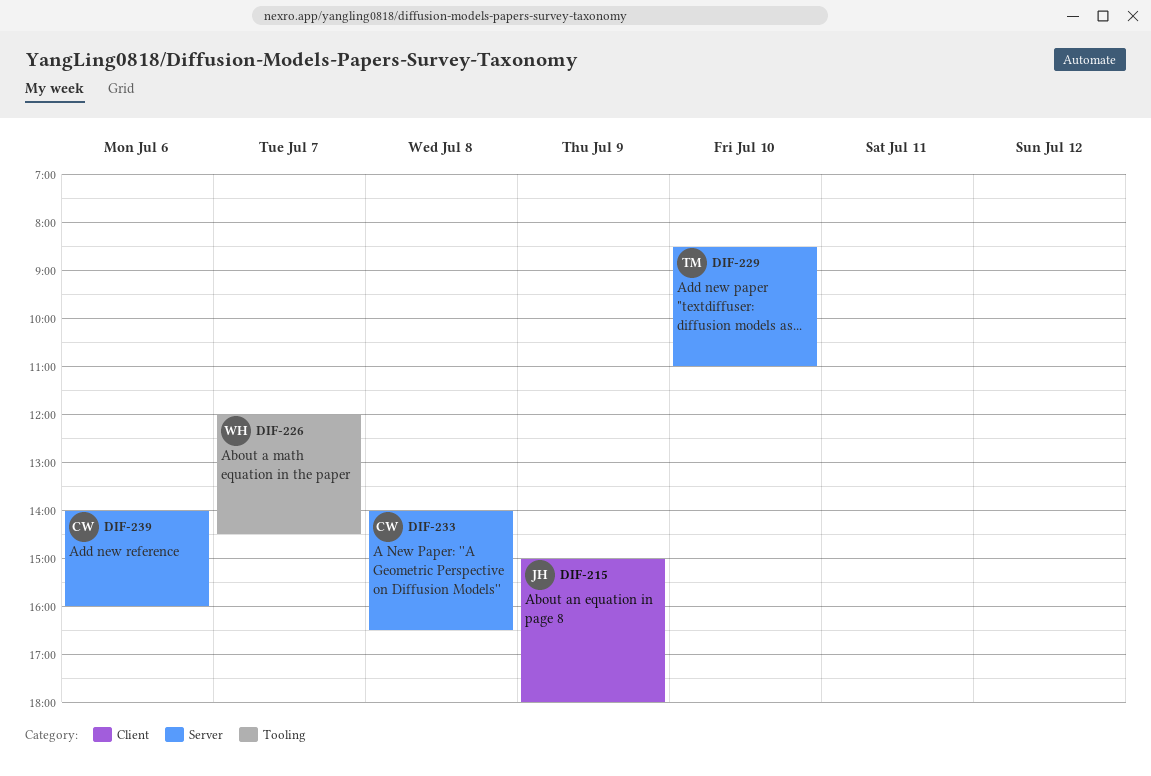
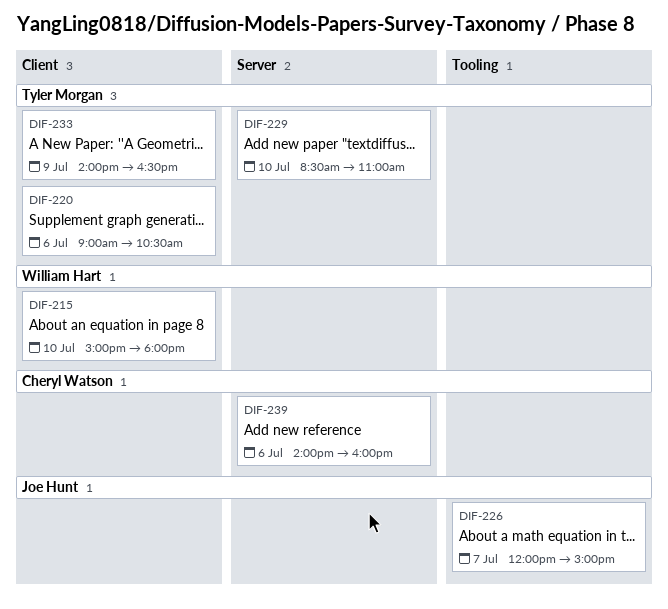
DIF-215, owner: Joe Hunt -> William Hart
DIF-215, day: Jul 9 -> Jul 10
DIF-220: none -> present
DIF-226, owner: William Hart -> Joe Hunt
DIF-226, ends: 14:30 -> 15:00
DIF-233, owner: Cheryl Watson -> Tyler Morgan
DIF-233, label: Server -> Client
DIF-233, day: Jul 8 -> Jul 9

